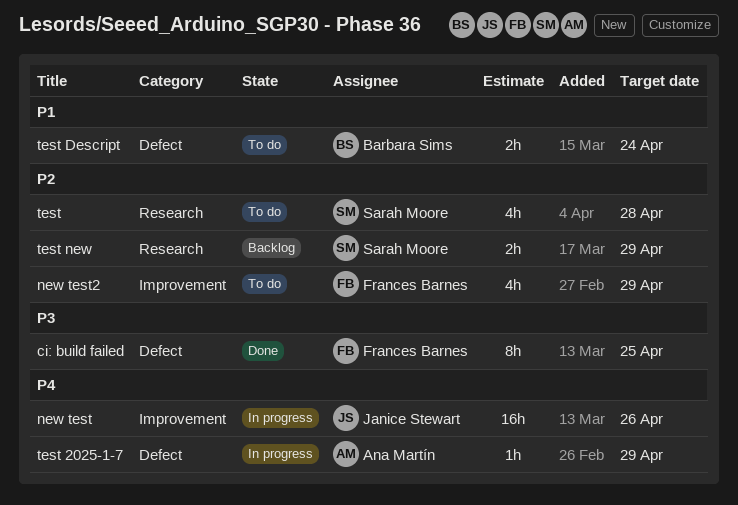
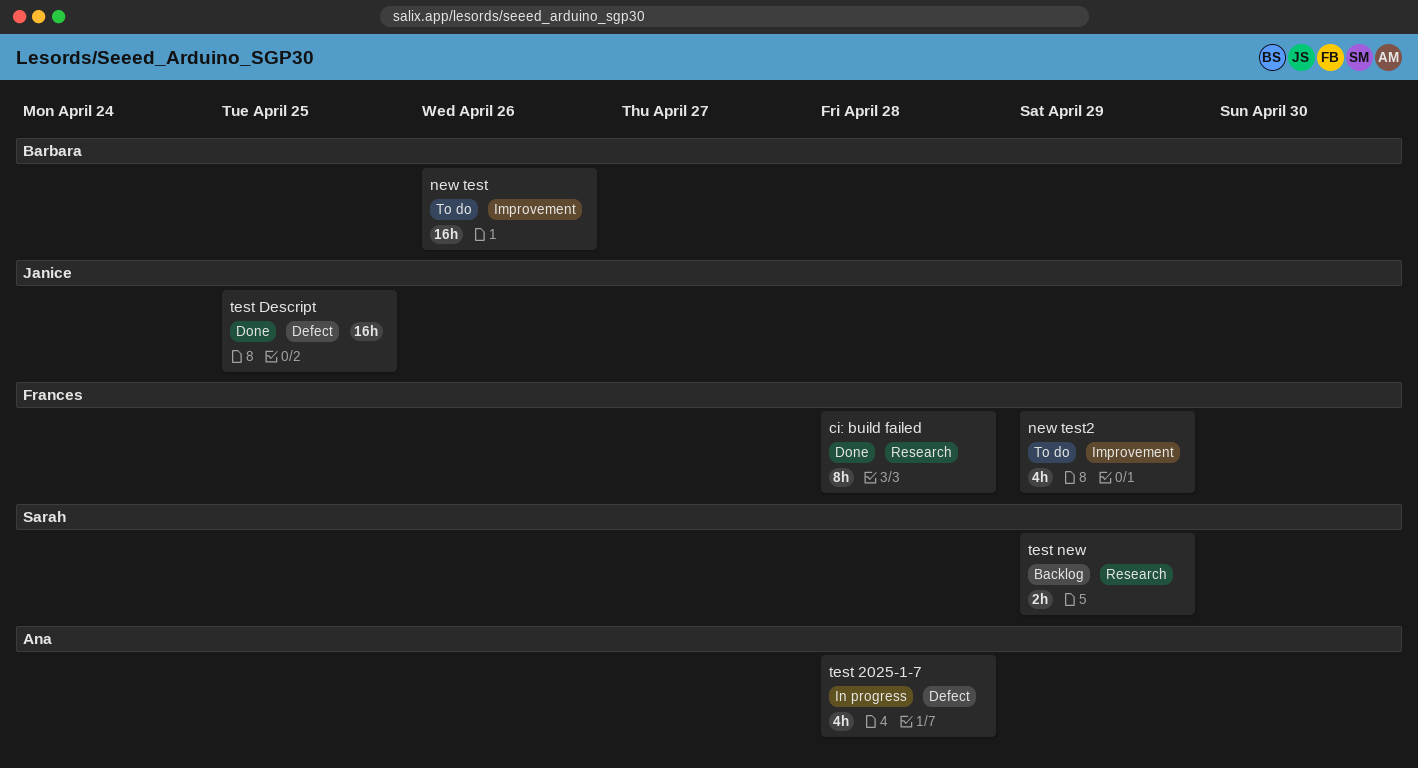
ci: build failed, label: Defect -> Research
ci: build failed, due: Apr 25 -> Apr 28
new test, status: In progress -> To do
new test, owner: Janice Stewart -> Barbara Sims
test: present -> none
test 2025-1-7, estimate: 1h -> 4h
test 2025-1-7, due: Apr 29 -> Apr 28
test Descript, status: To do -> Done
test Descript, owner: Barbara Sims -> Janice Stewart
test Descript, estimate: 2h -> 16h
test Descript, due: Apr 24 -> Apr 25

